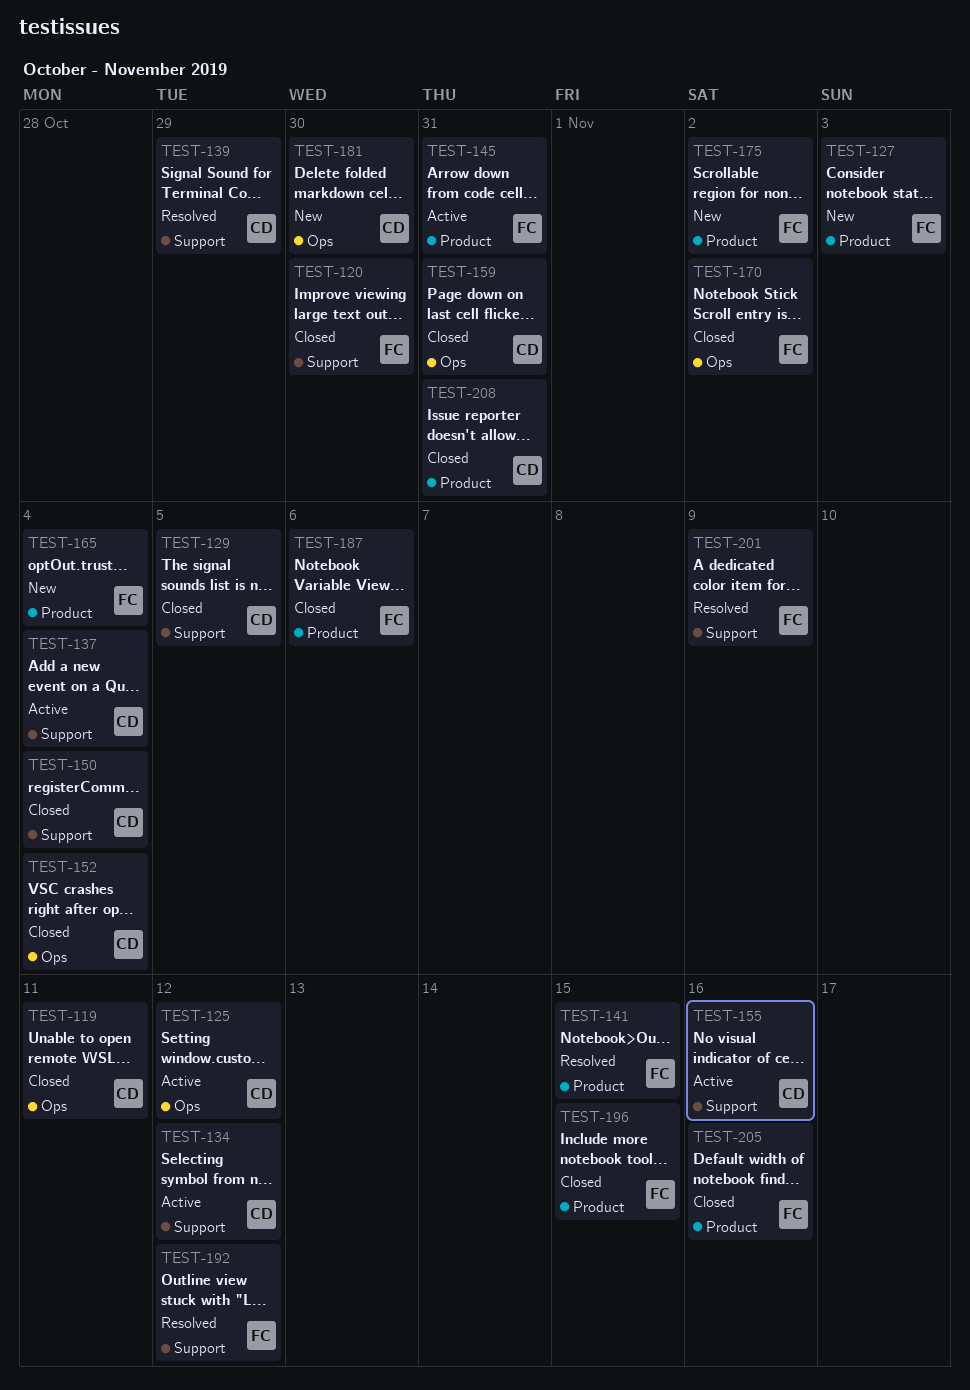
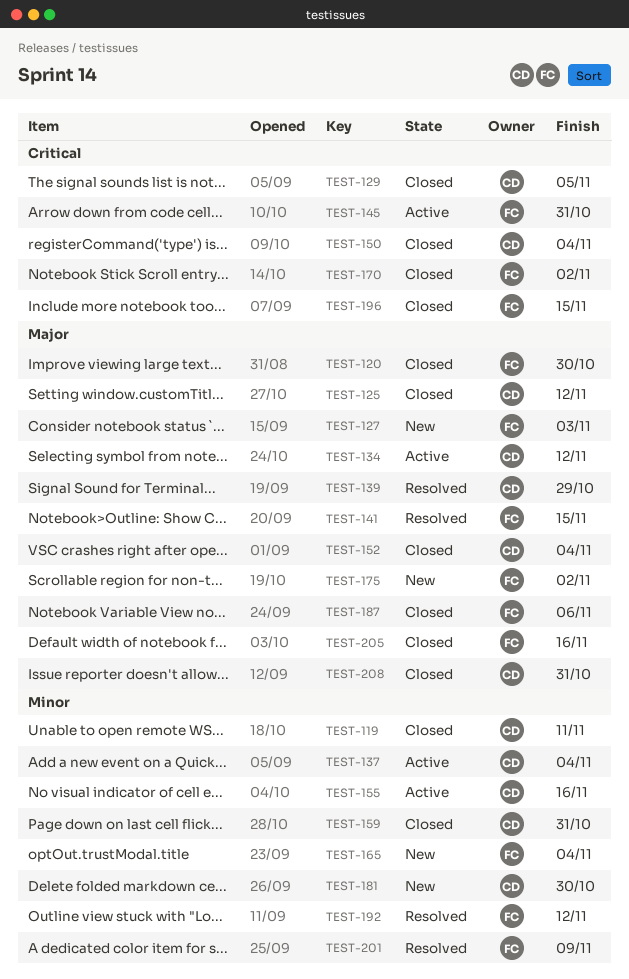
TEST-125, status: Active -> Closed

